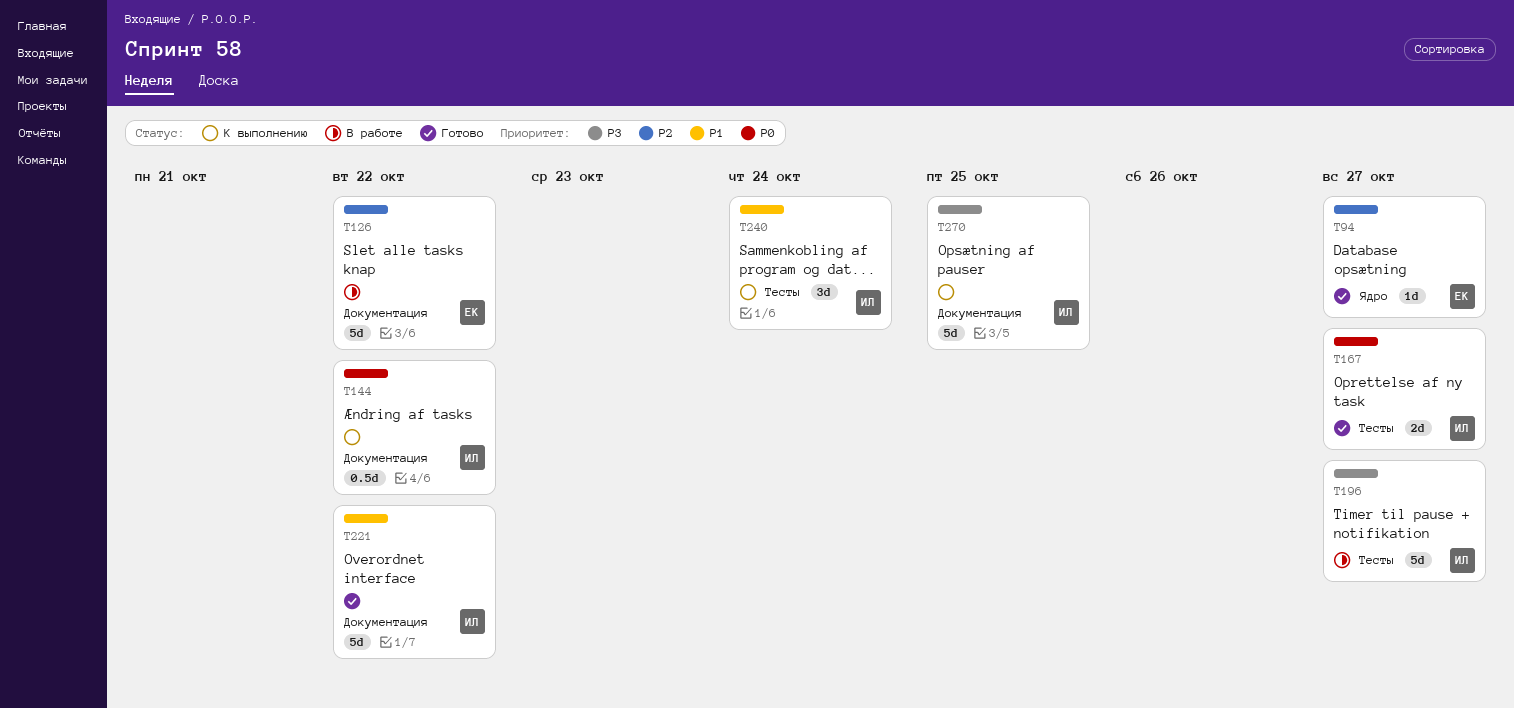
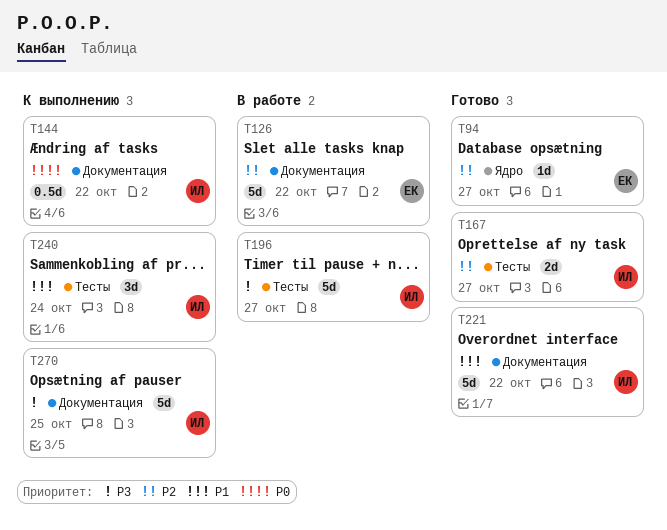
T167, priority: P0 -> P2

